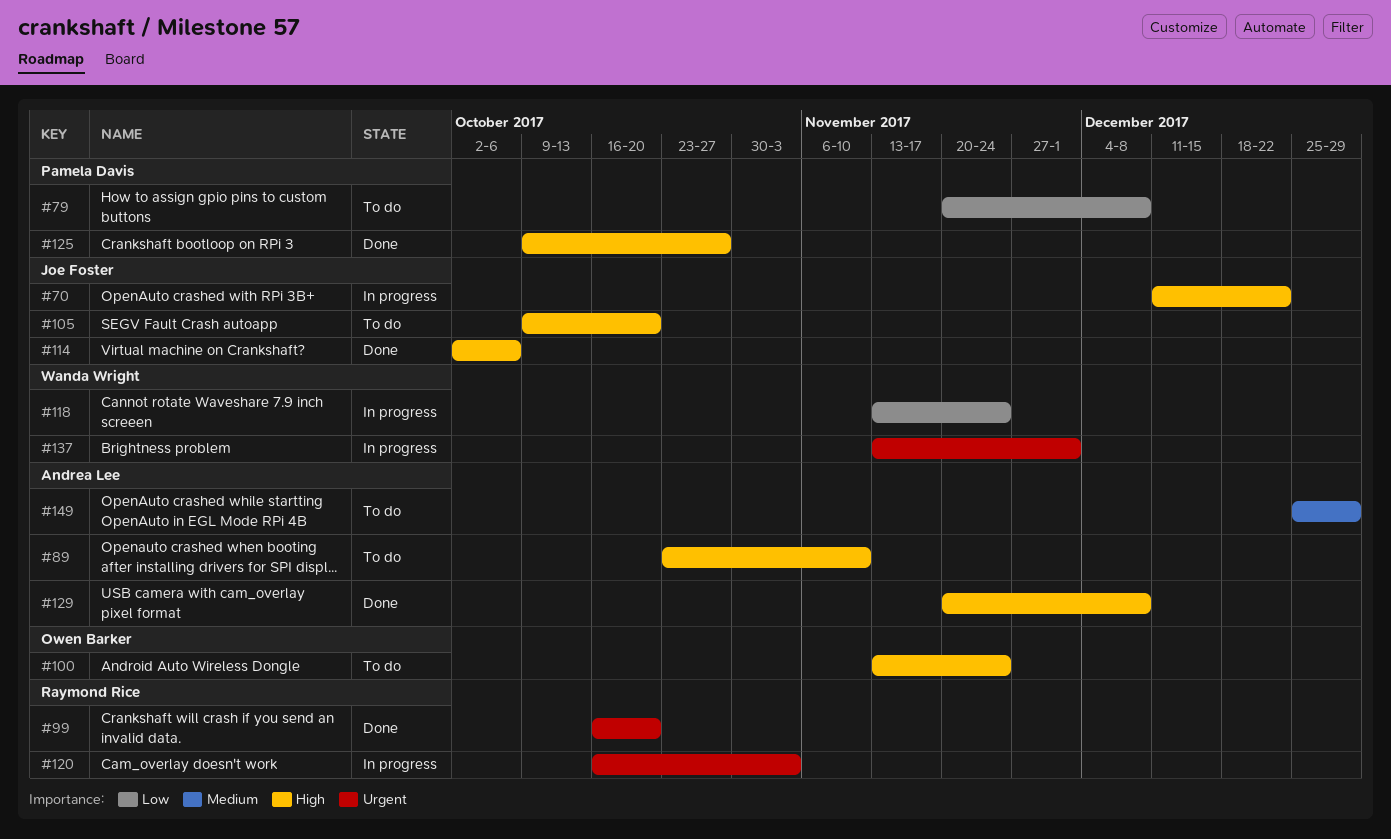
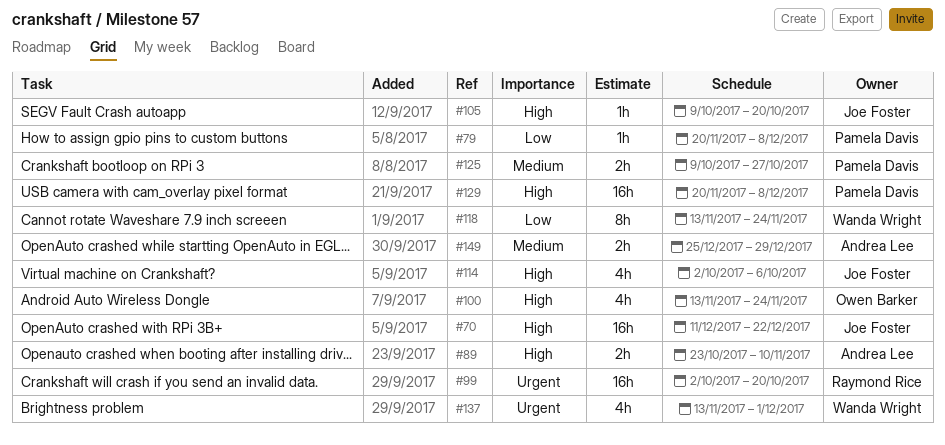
#99, start: Oct 16 -> Oct 2
#120: present -> none
#125, priority: High -> Medium
#129, owner: Andrea Lee -> Pamela Davis

